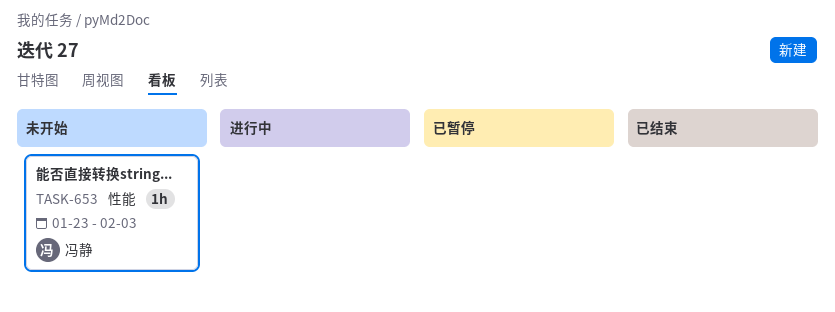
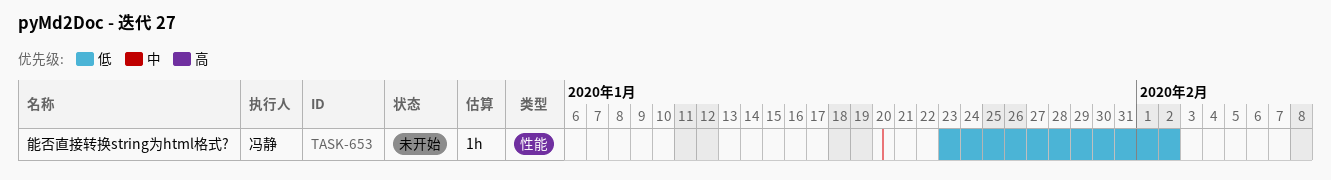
TASK-653, due: Feb 3 -> Feb 2

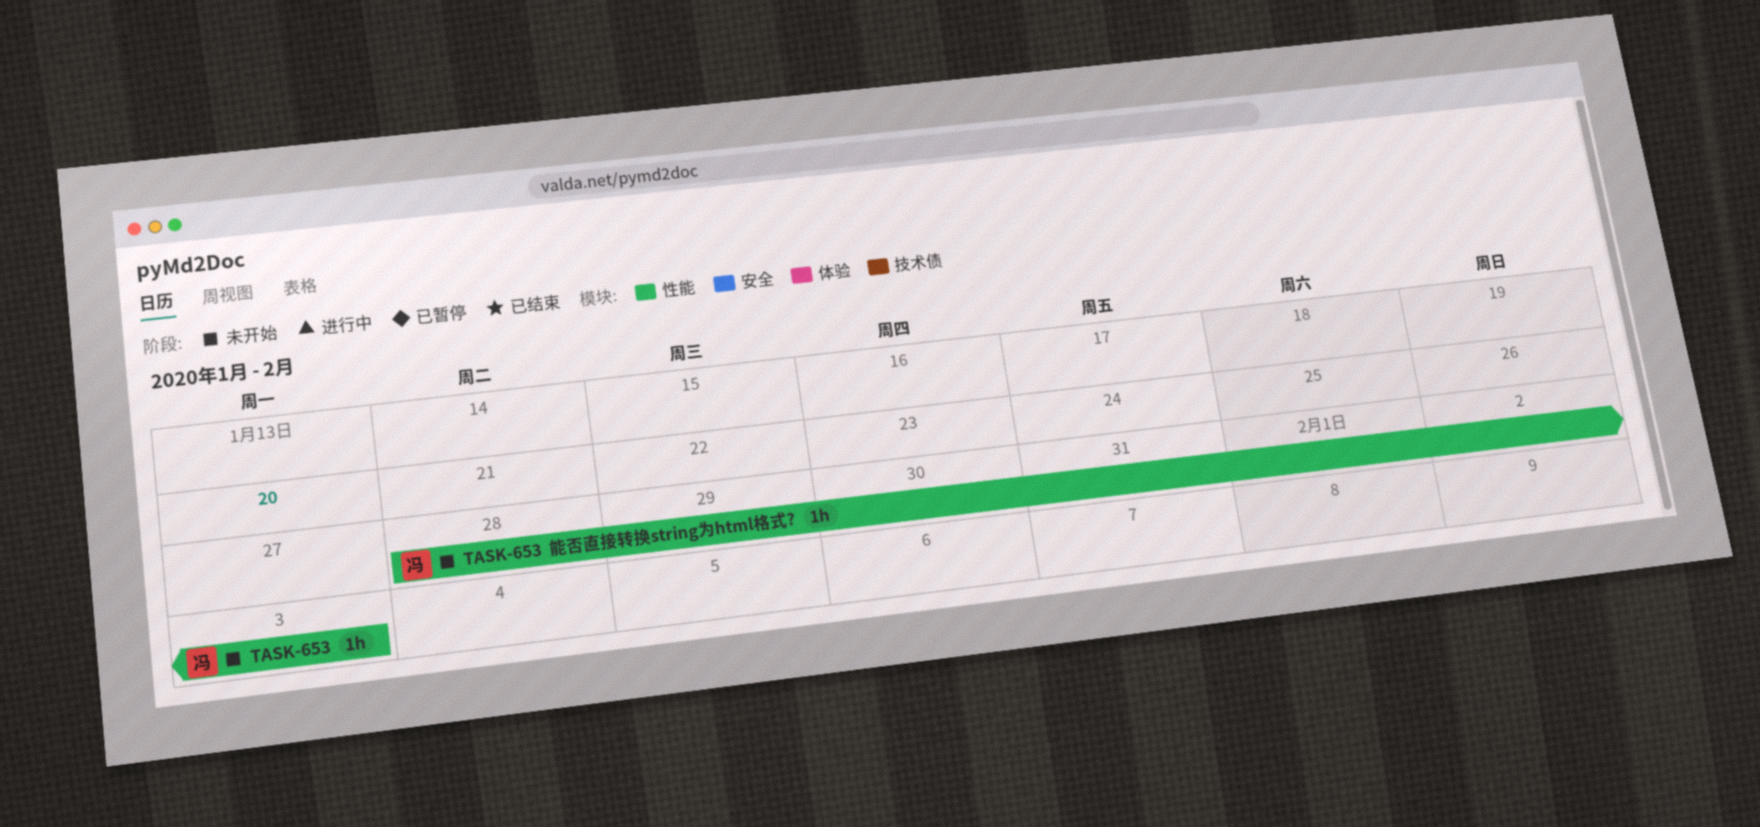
TASK-653, start: Jan 23 -> Jan 28
TASK-653, due: Feb 2 -> Feb 3

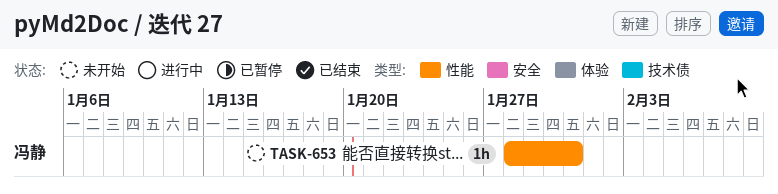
TASK-653, due: Feb 3 -> Jan 31

